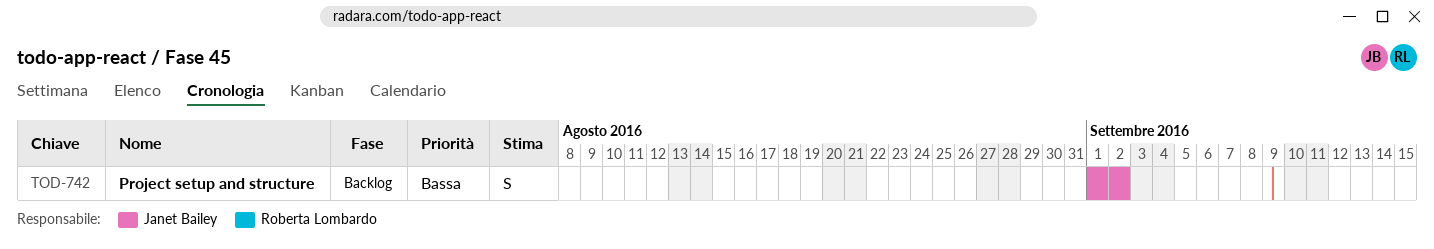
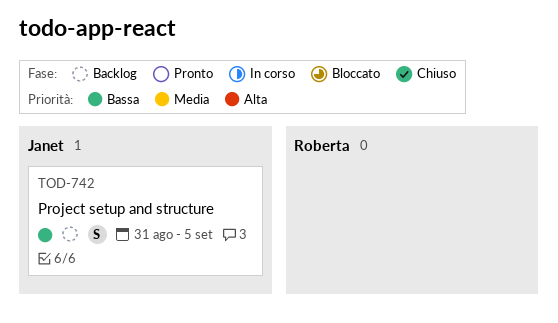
TOD-742, start: Sep 1 -> Aug 31
TOD-742, due: Sep 2 -> Sep 5

